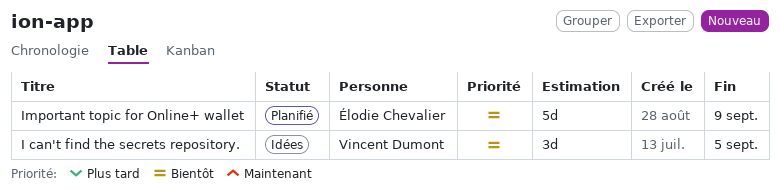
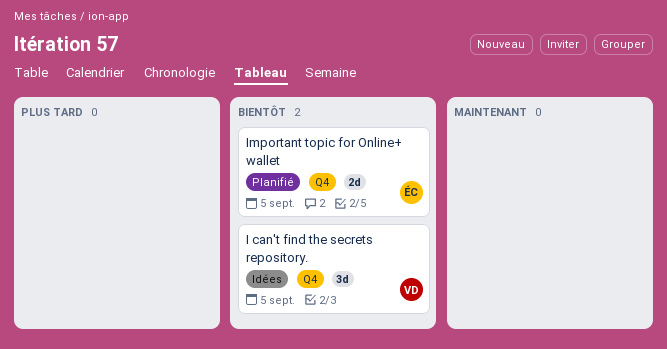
Important topic for Online+ wallet, estimate: 5d -> 2d
Important topic for Online+ wallet, due: Sep 9 -> Sep 5

